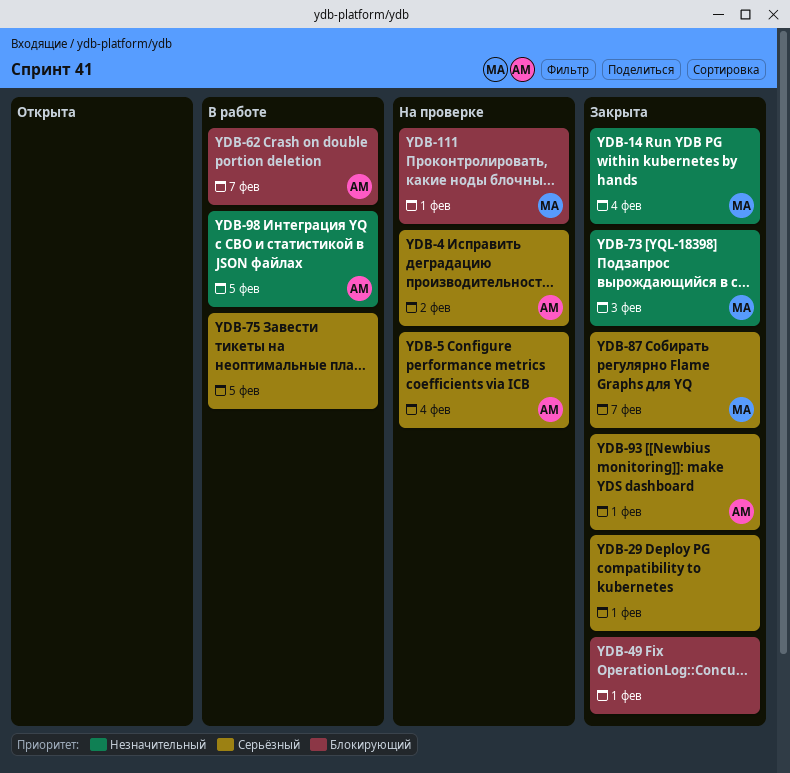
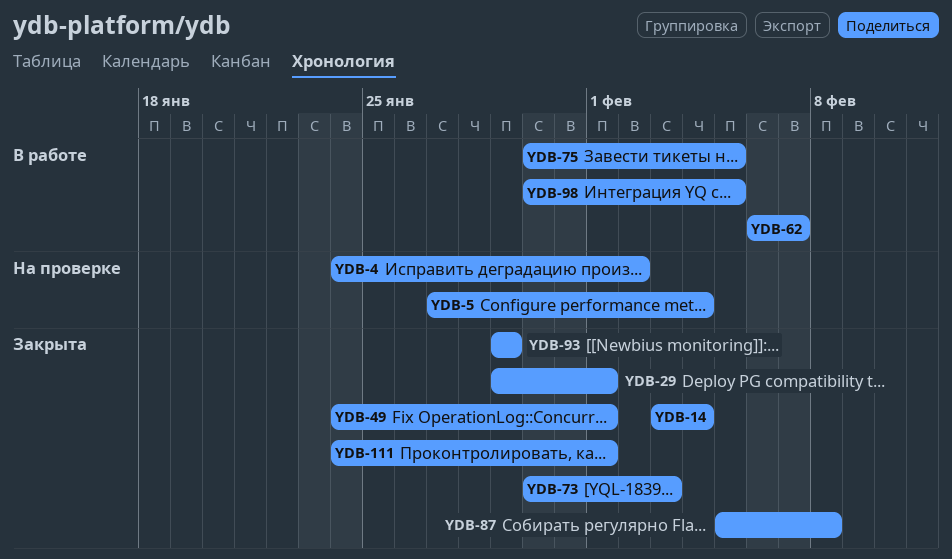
YDB-87, due: Feb 7 -> Feb 8
YDB-93, due: Feb 1 -> Jan 29
YDB-111, status: На проверке -> Закрыта

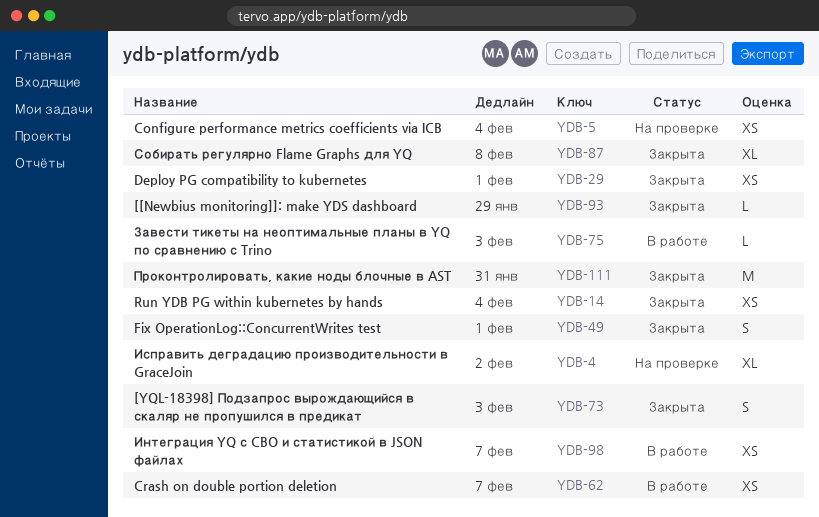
YDB-75, due: Feb 5 -> Feb 3
YDB-98, due: Feb 5 -> Feb 7
YDB-111, due: Feb 1 -> Jan 31

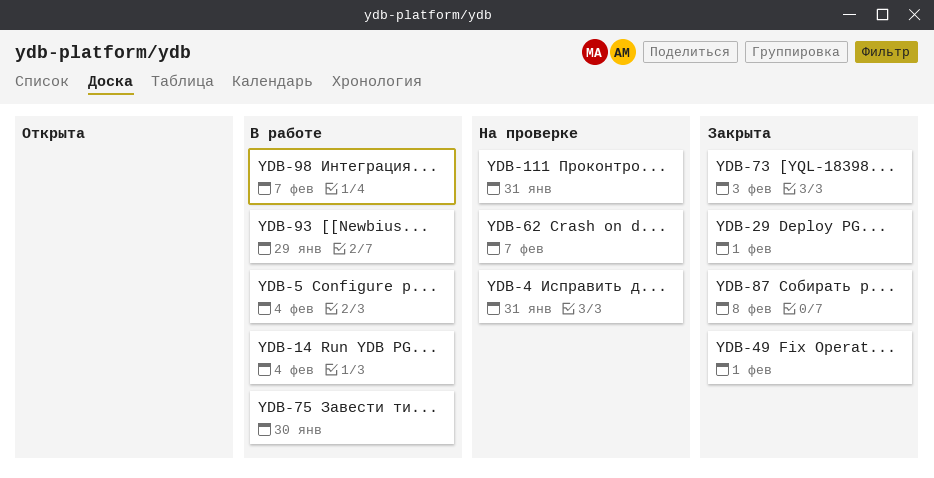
YDB-4, due: Feb 2 -> Jan 31
YDB-5, status: На проверке -> В работе
YDB-14, status: Закрыта -> В работе
YDB-62, status: В работе -> На проверке
YDB-75, due: Feb 3 -> Jan 30
YDB-93, status: Закрыта -> В работе
YDB-111, status: Закрыта -> На проверке

